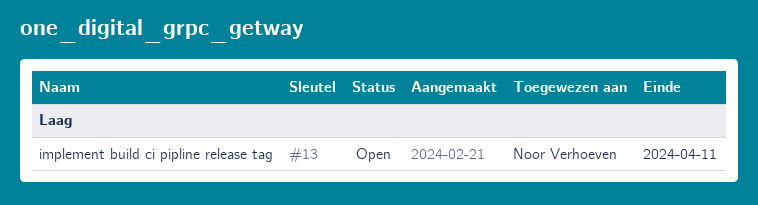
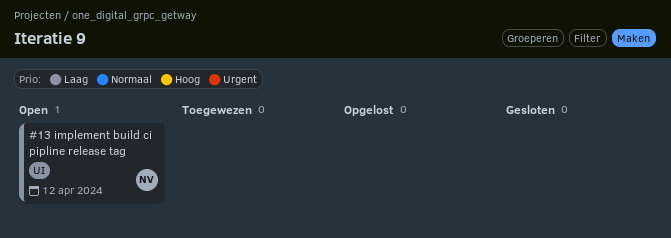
#13, due: Apr 11 -> Apr 12

